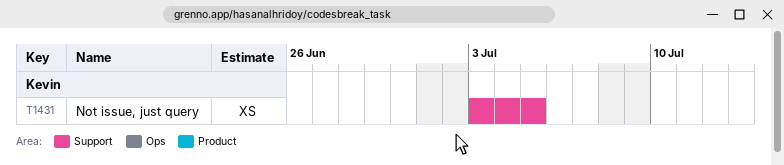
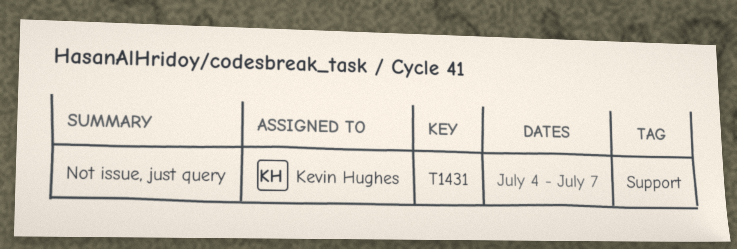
T1431, start: Jul 3 -> Jul 4
T1431, due: Jul 5 -> Jul 7

